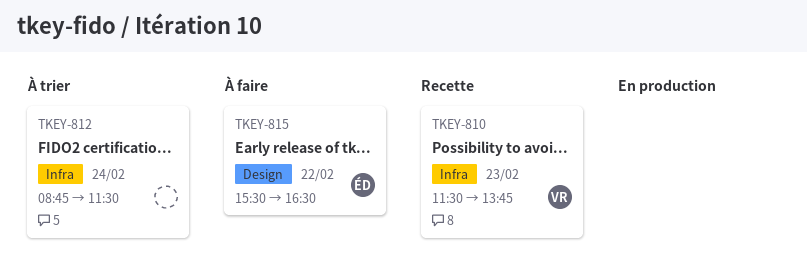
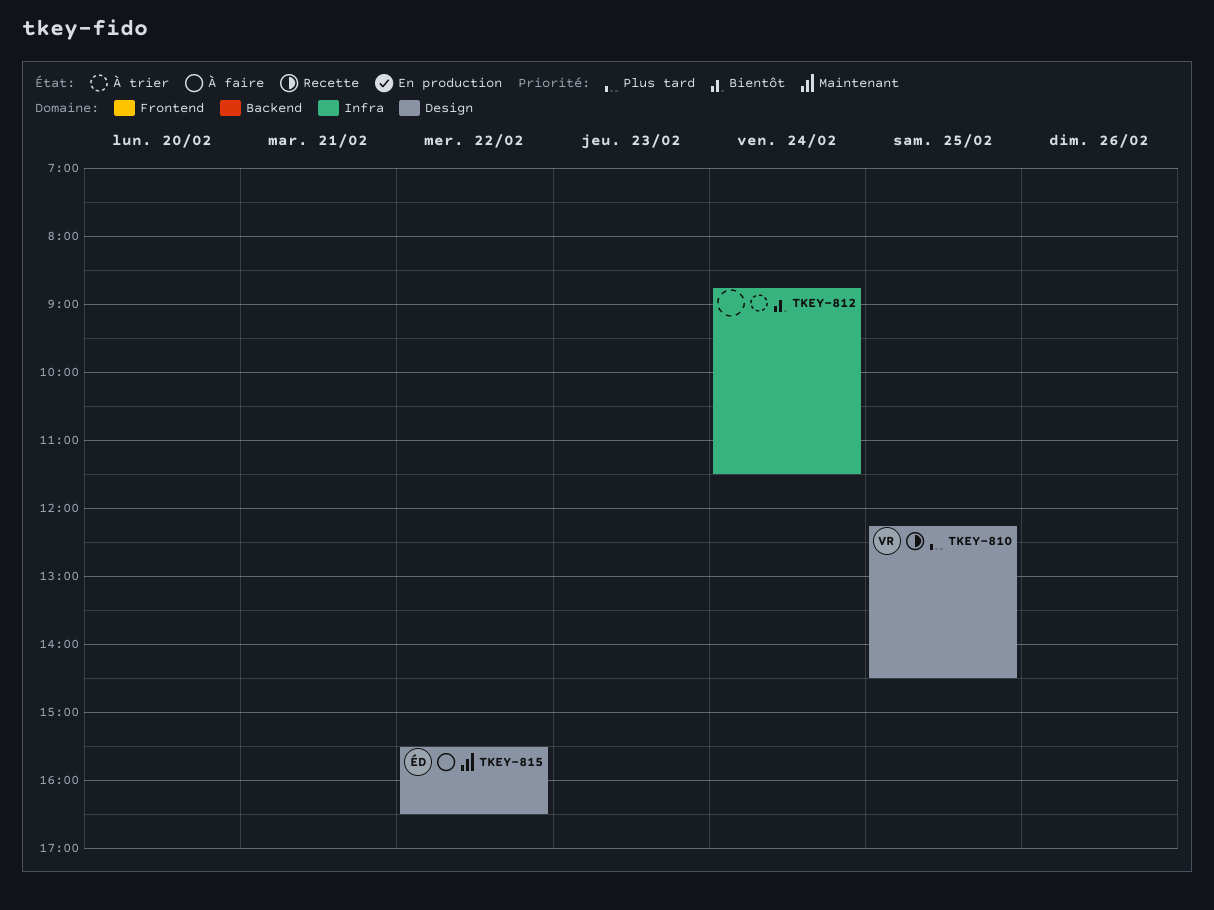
TKEY-810, label: Infra -> Design
TKEY-810, day: Feb 23 -> Feb 25
TKEY-810, begins: 11:30 -> 12:15
TKEY-810, ends: 13:45 -> 14:30

